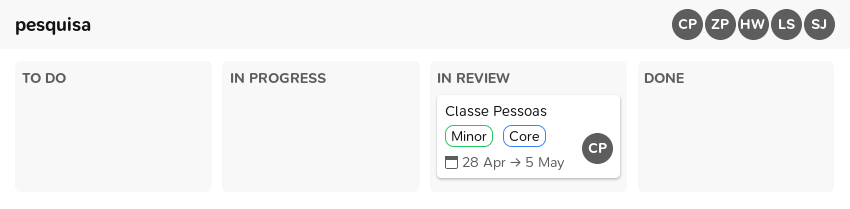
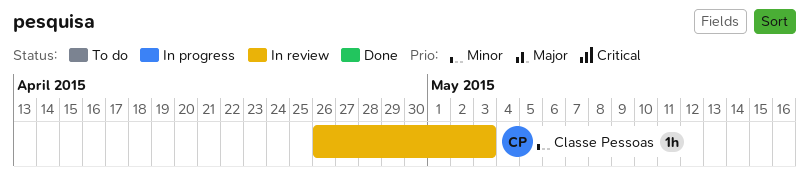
Classe Pessoas, start: Apr 28 -> Apr 26
Classe Pessoas, due: May 5 -> May 3

